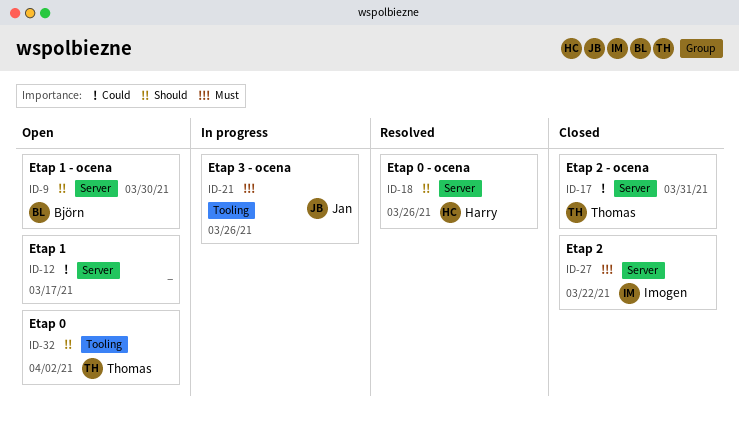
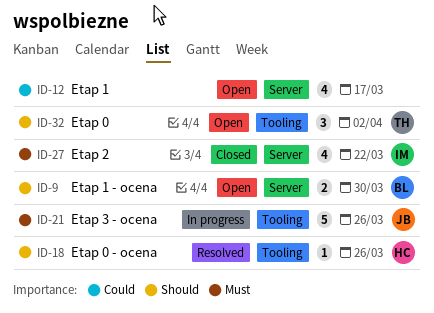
ID-17: present -> none
ID-18, label: Server -> Tooling

